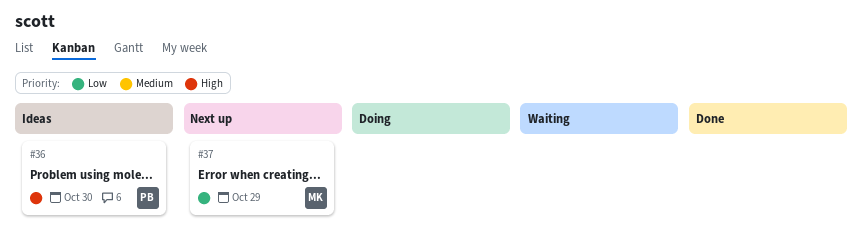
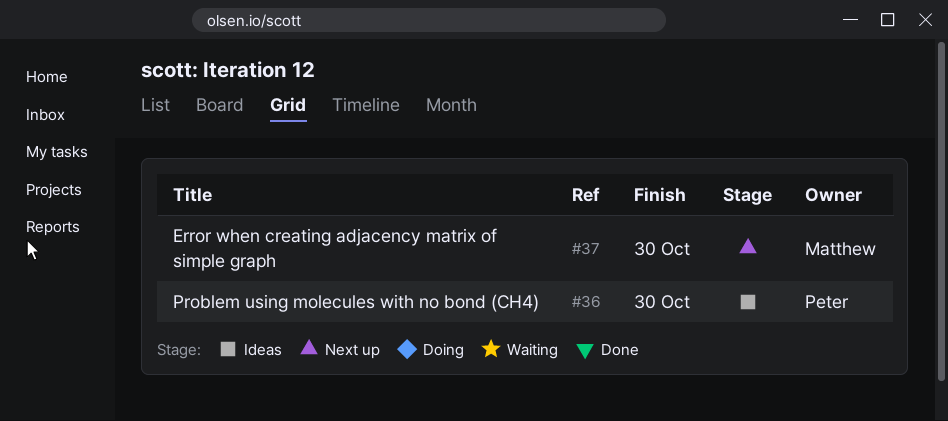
#37, due: Oct 29 -> Oct 30

